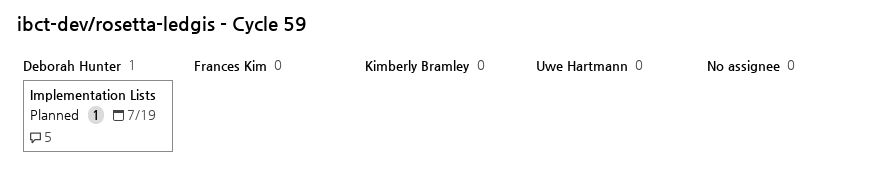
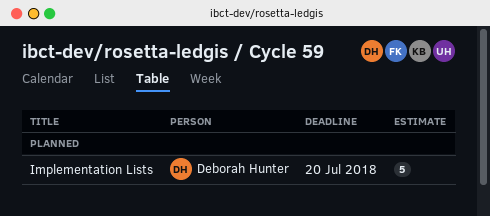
Implementation Lists, estimate: 1 -> 5
Implementation Lists, due: Jul 19 -> Jul 20

